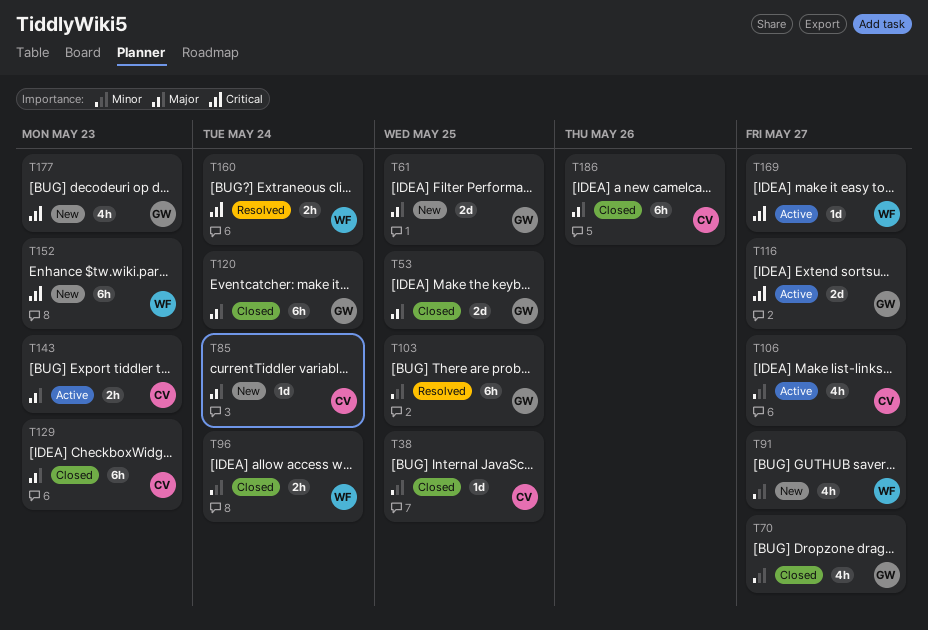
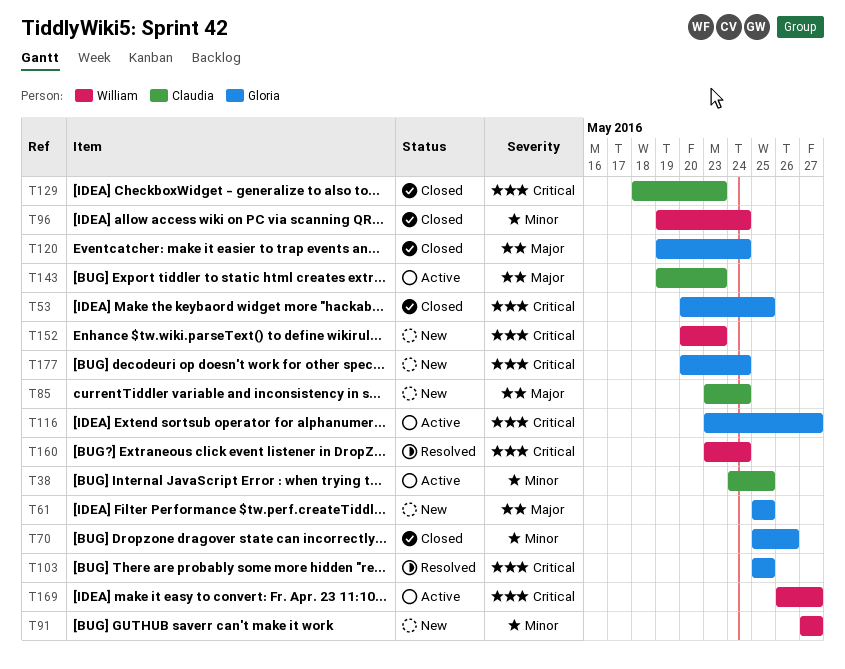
T38, status: Closed -> Active
T53, priority: Major -> Critical
T70, due: May 27 -> May 26
T103, priority: Minor -> Critical
T106: present -> none
T129, priority: Major -> Critical
T177, due: May 23 -> May 24
T186: present -> none

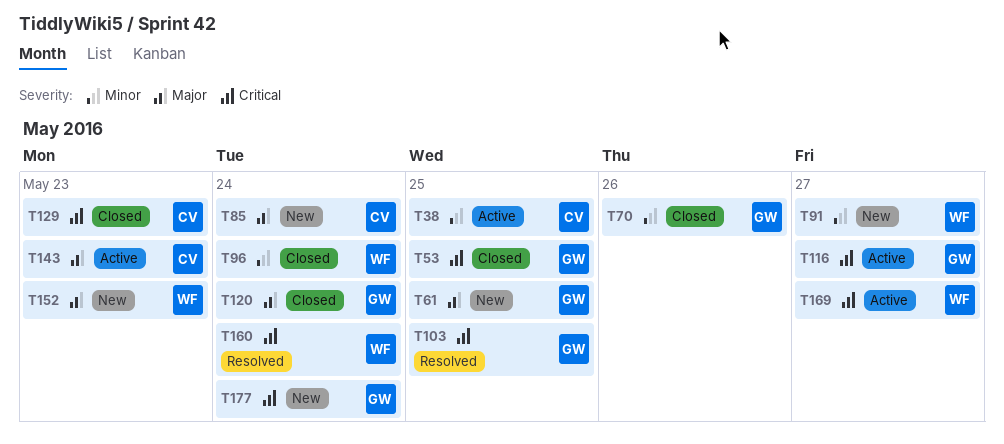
T152, priority: Critical -> Major

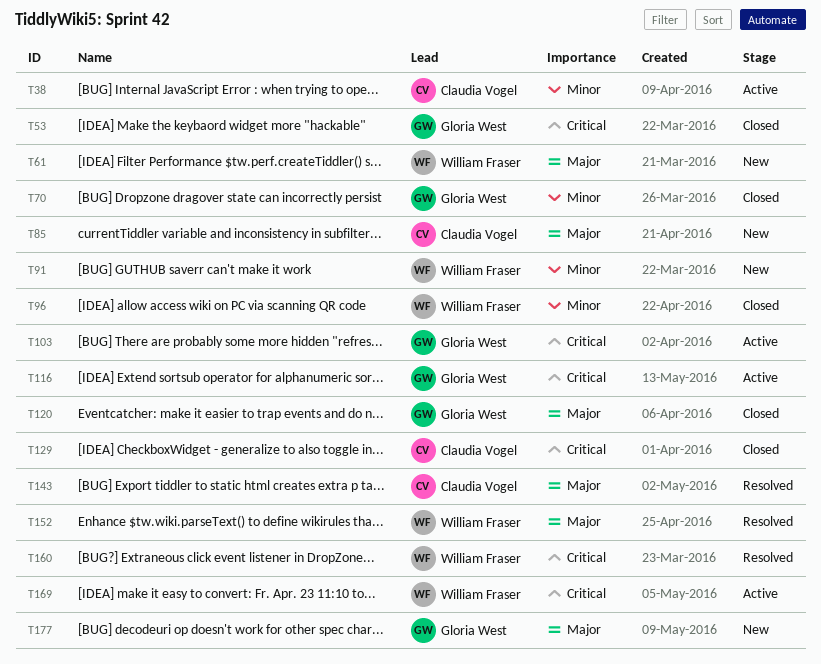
T61, owner: Gloria West -> William Fraser
T103, status: Resolved -> Active
T143, status: Active -> Resolved
T152, status: New -> Resolved
T177, priority: Critical -> Major

